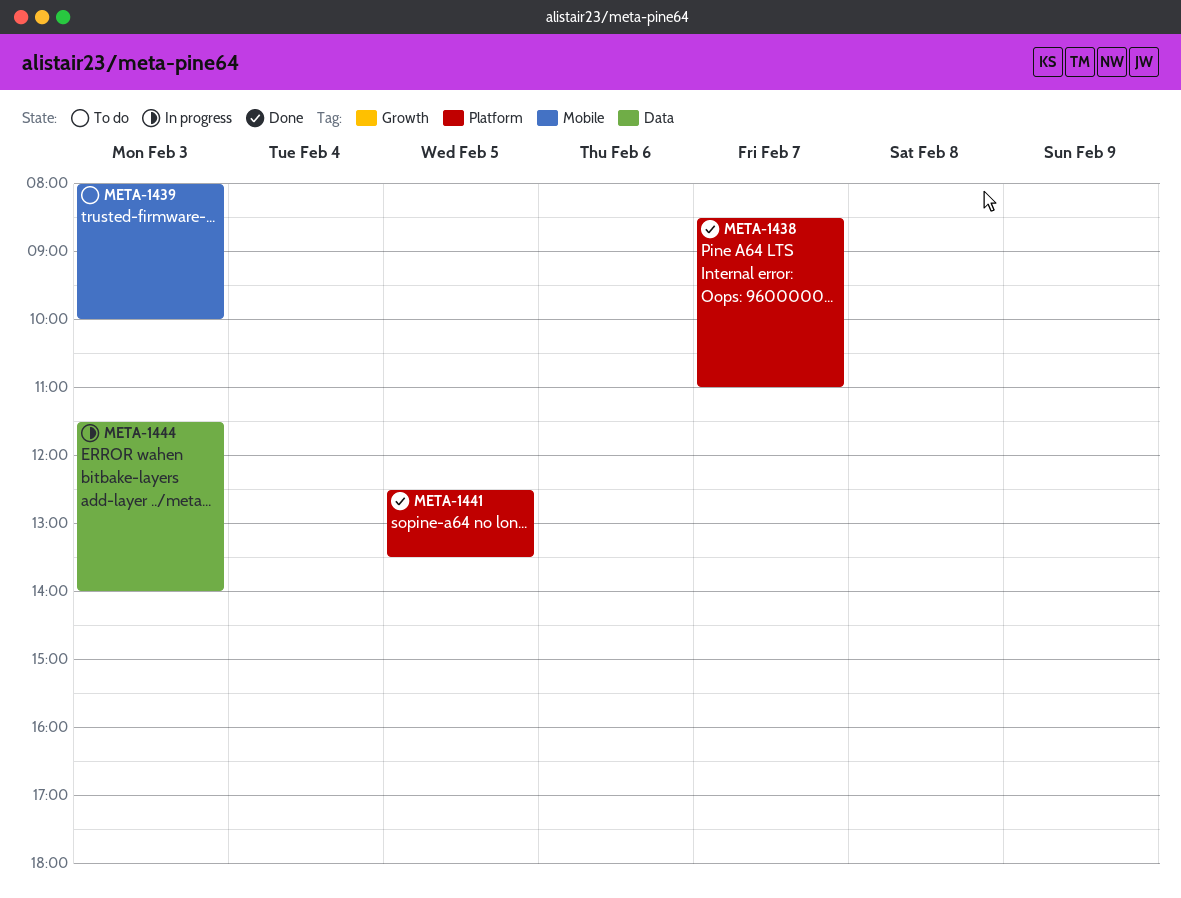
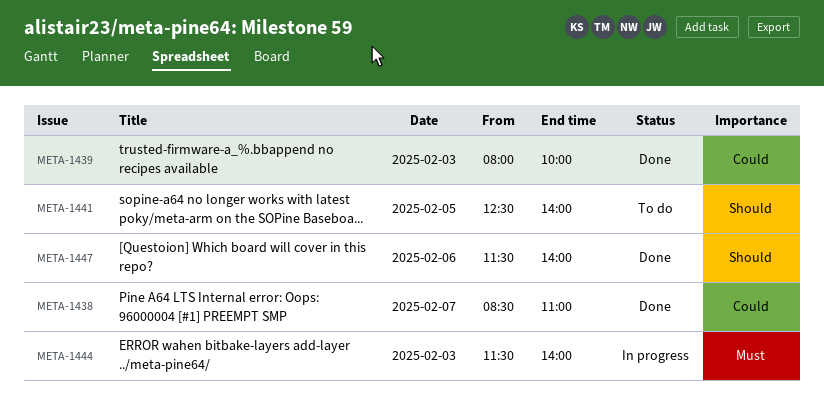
META-1439, status: To do -> Done
META-1441, status: Done -> To do
META-1441, ends: 13:30 -> 14:00
META-1447: none -> present

